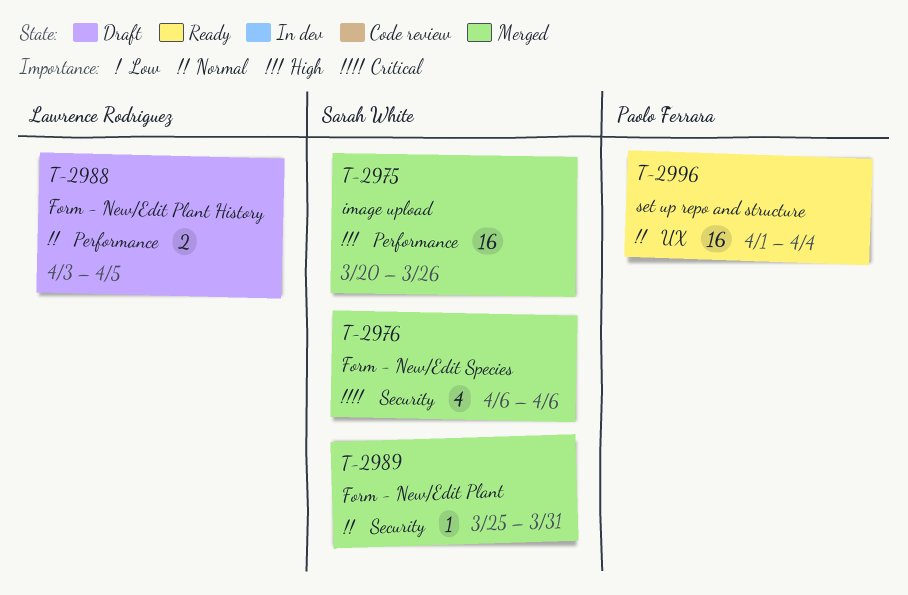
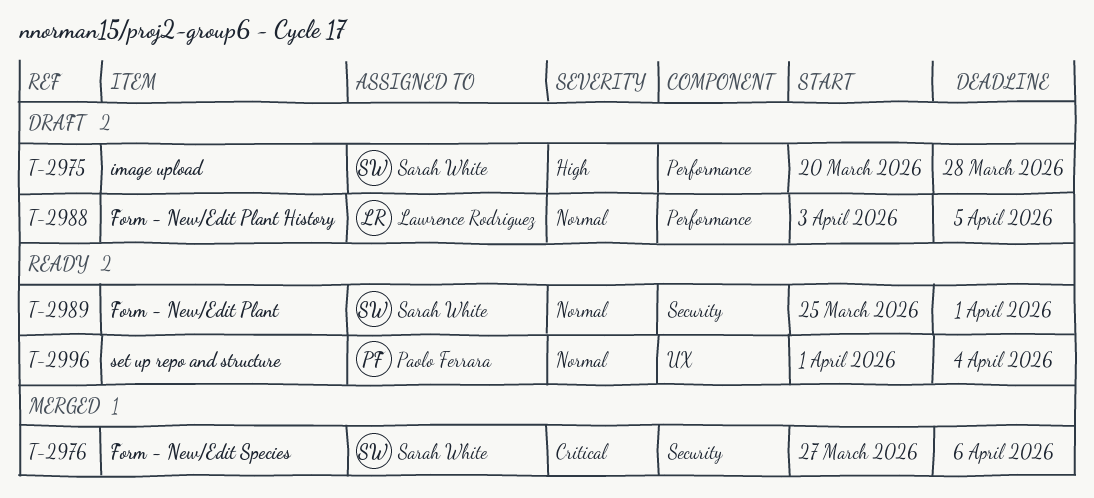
T-2975, status: Merged -> Draft
T-2975, due: Mar 26 -> Mar 28
T-2976, start: Apr 6 -> Mar 27
T-2989, status: Merged -> Ready
T-2989, due: Mar 31 -> Apr 1

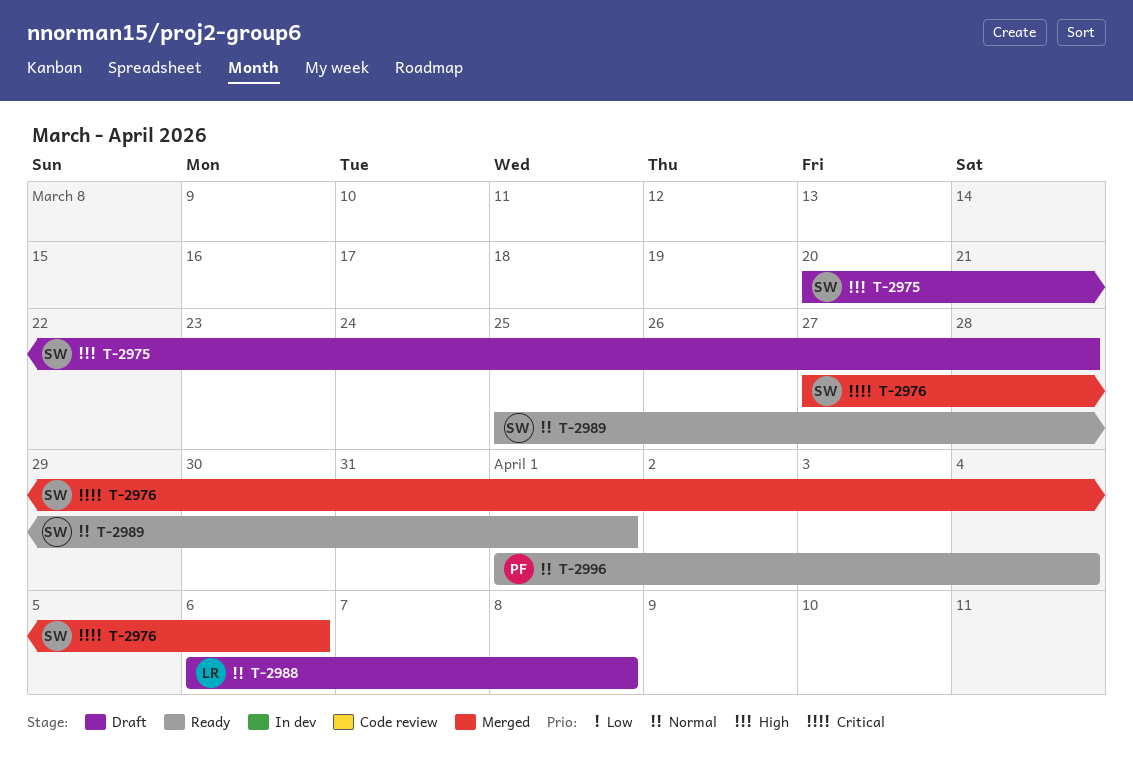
T-2988, start: Apr 3 -> Apr 6
T-2988, due: Apr 5 -> Apr 8

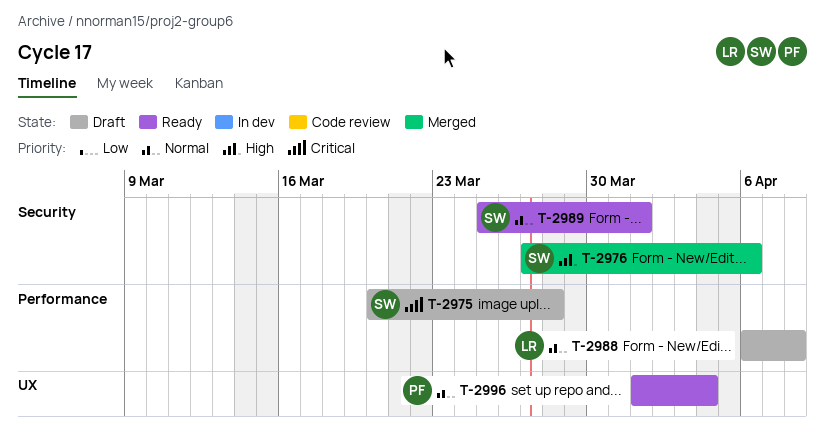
T-2975, priority: High -> Critical
T-2976, priority: Critical -> High

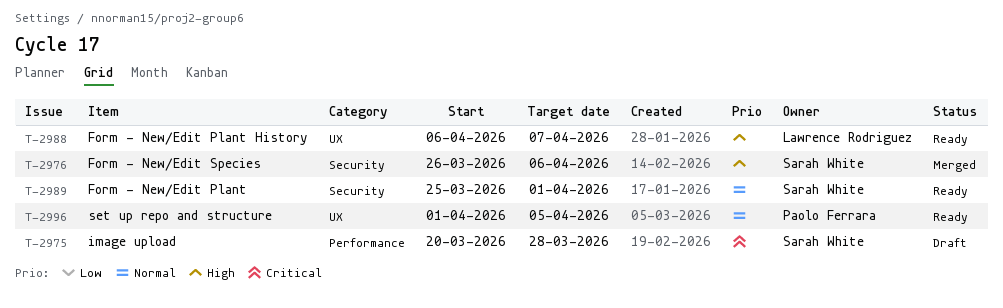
T-2976, start: Mar 27 -> Mar 26
T-2988, status: Draft -> Ready
T-2988, priority: Normal -> High
T-2988, label: Performance -> UX
T-2988, due: Apr 8 -> Apr 7
T-2996, due: Apr 4 -> Apr 5

